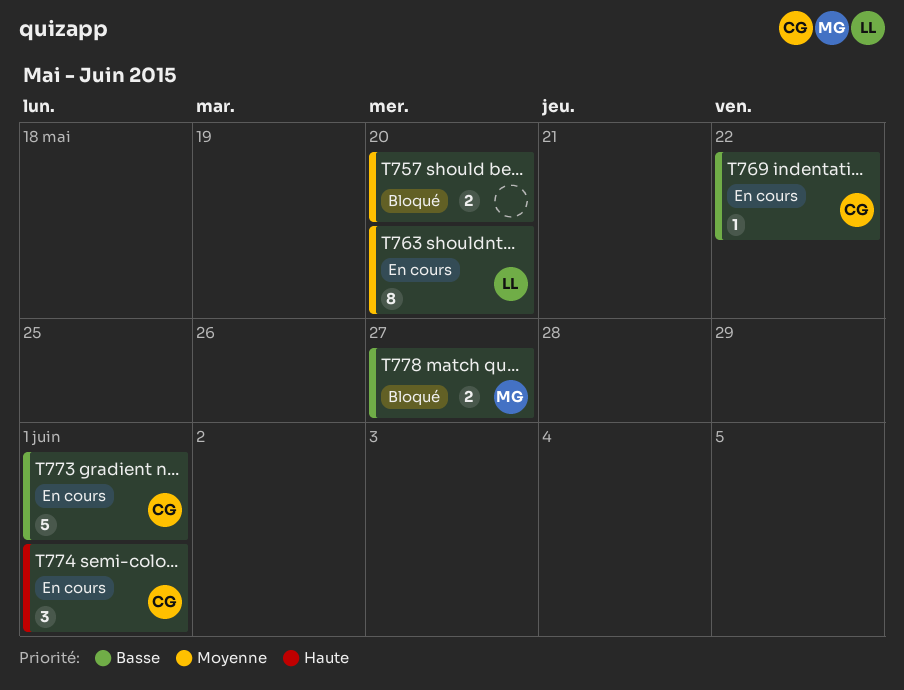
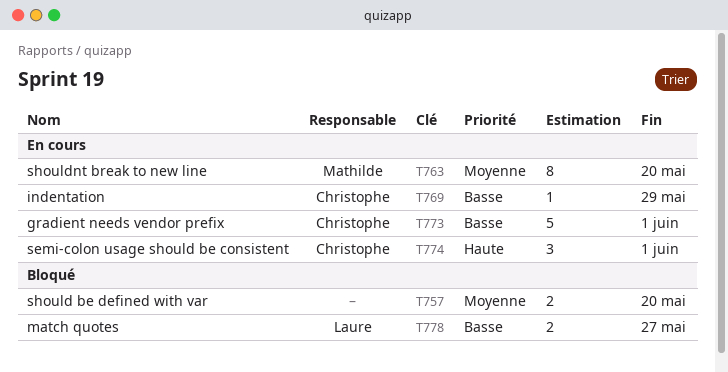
T763, owner: Laure -> Mathilde
T769, due: May 22 -> May 29
T778, owner: Mathilde -> Laure

